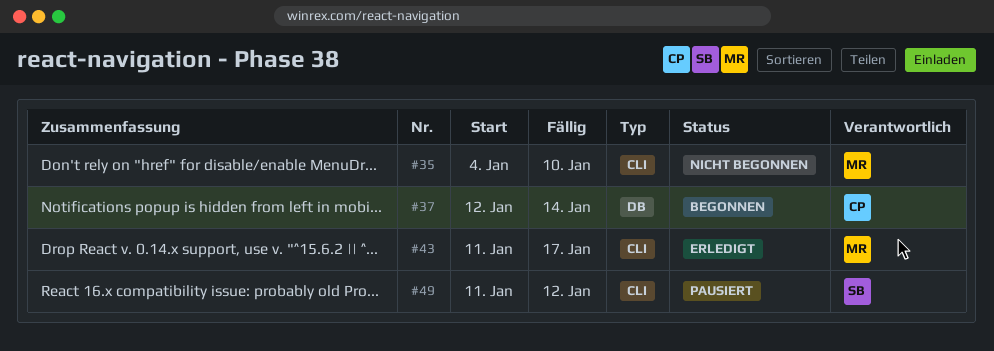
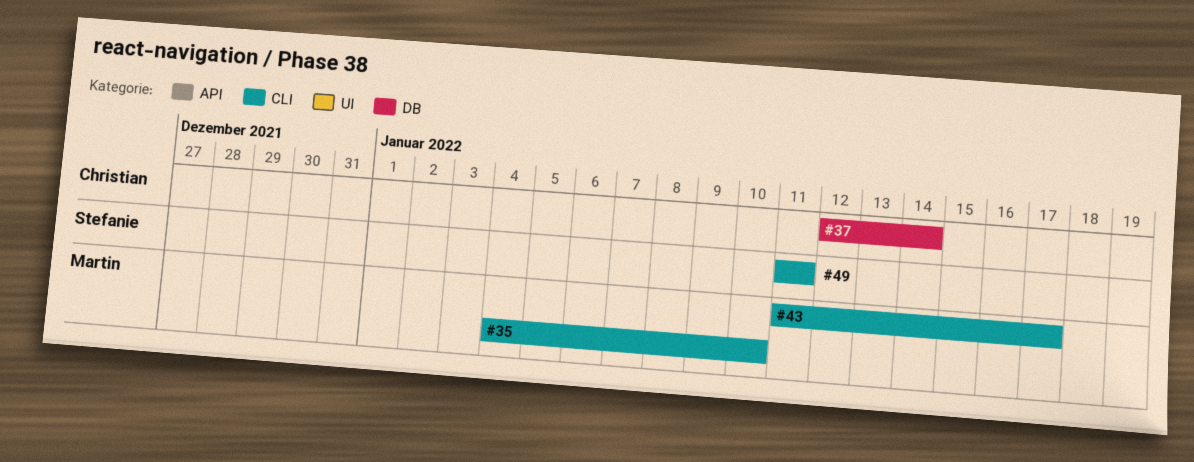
#49, due: Jan 12 -> Jan 11

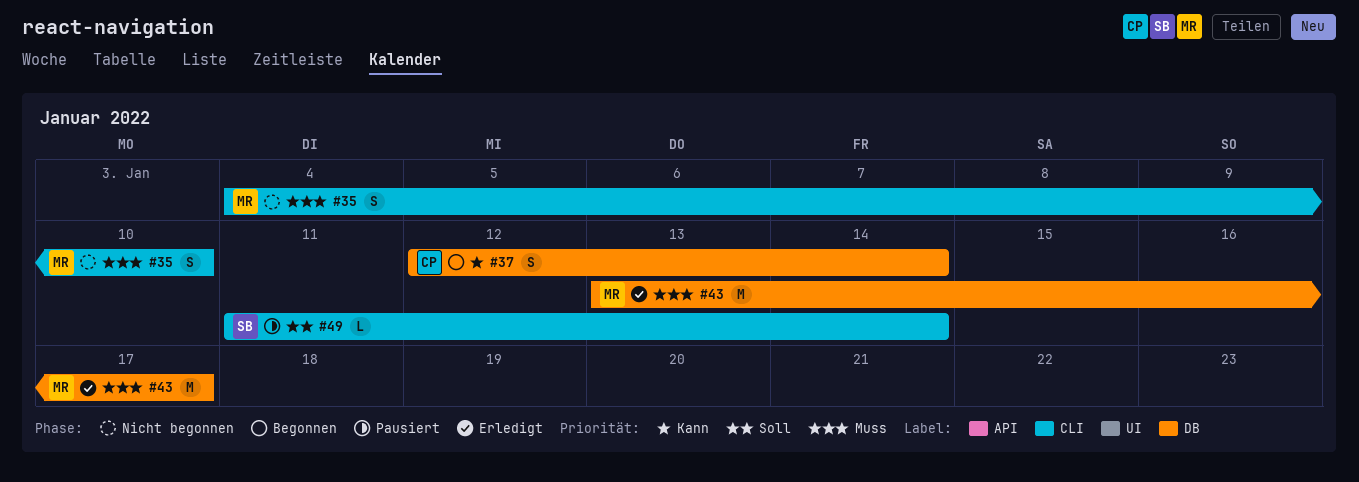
#43, label: CLI -> DB
#43, start: Jan 11 -> Jan 13
#49, due: Jan 11 -> Jan 14

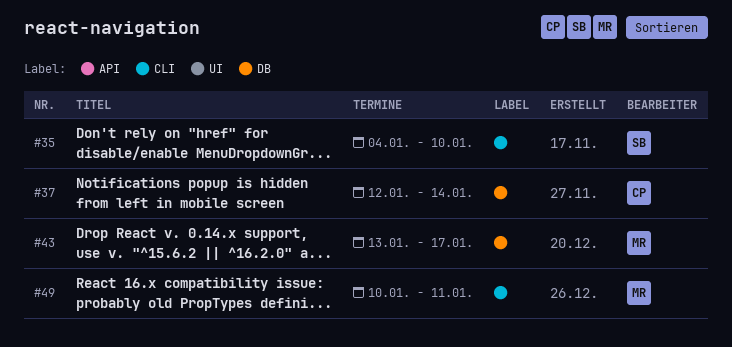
#35, owner: MR -> SB
#49, owner: SB -> MR
#49, start: Jan 11 -> Jan 10
#49, due: Jan 14 -> Jan 11

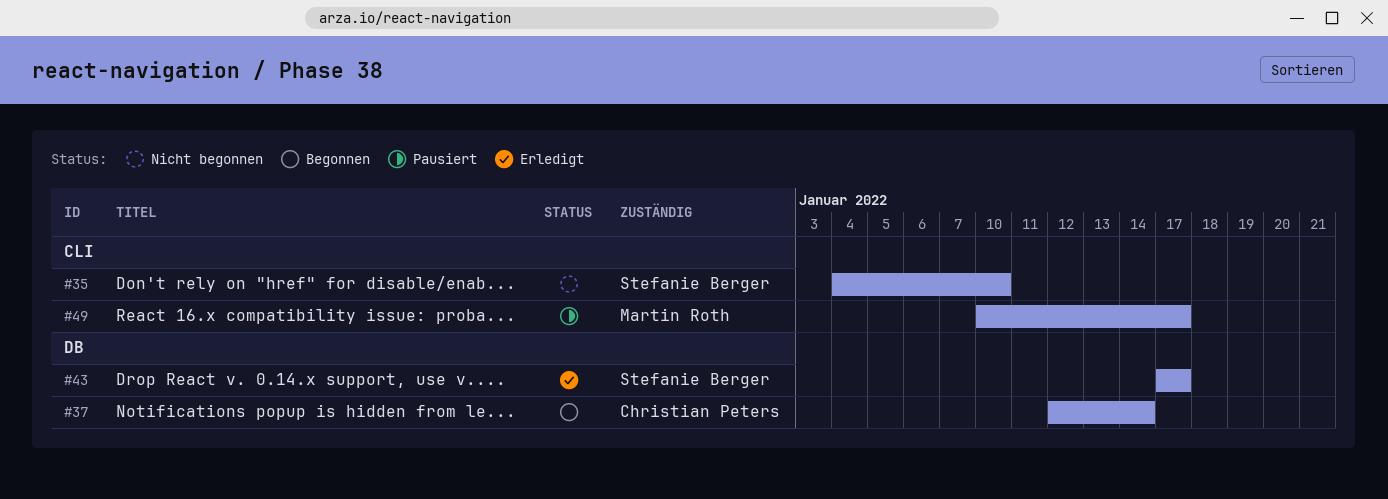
#43, owner: Martin Roth -> Stefanie Berger
#43, start: Jan 13 -> Jan 17
#49, due: Jan 11 -> Jan 17

